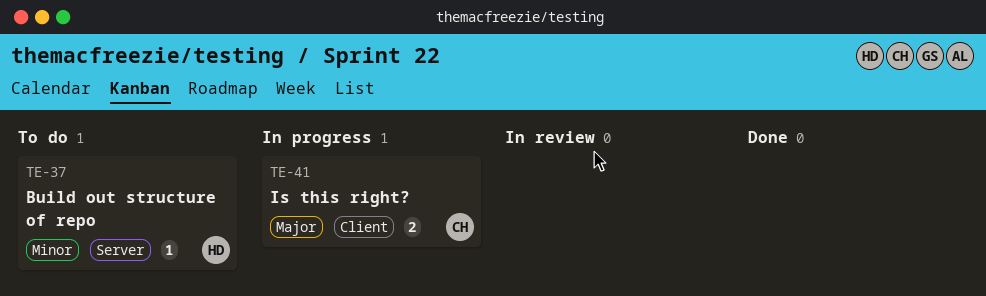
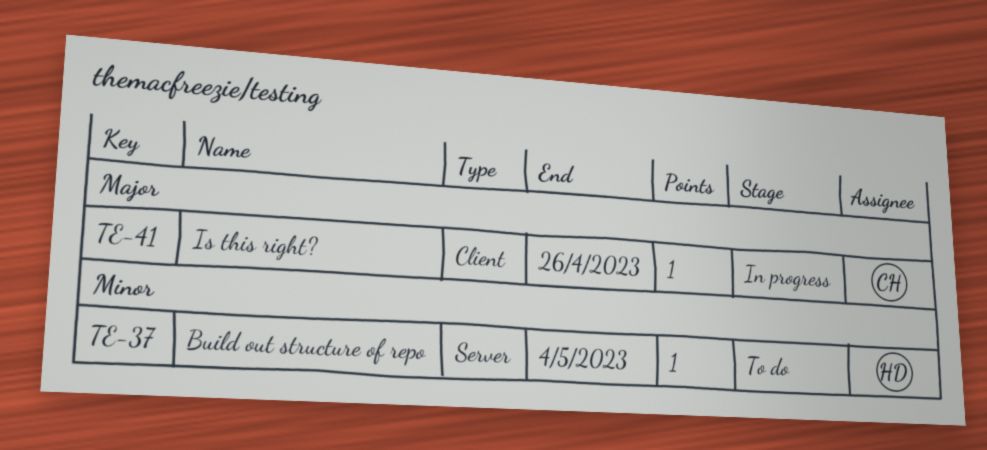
TE-41, estimate: 2 -> 1

